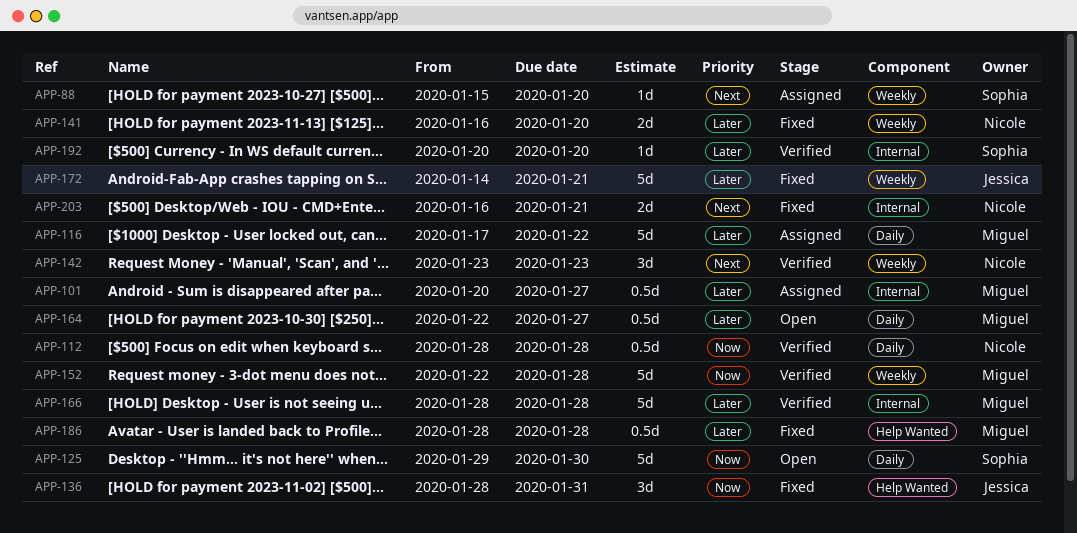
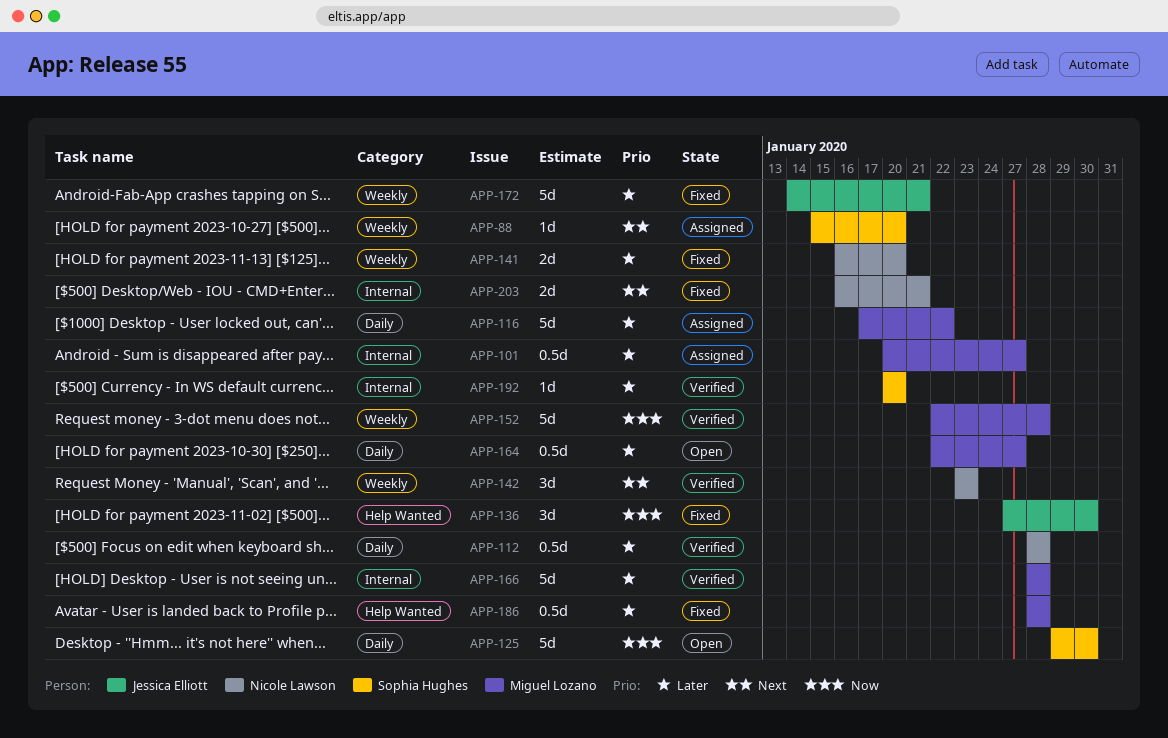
APP-112, priority: Now -> Later
APP-136, start: Jan 28 -> Jan 27
APP-136, due: Jan 31 -> Jan 30

